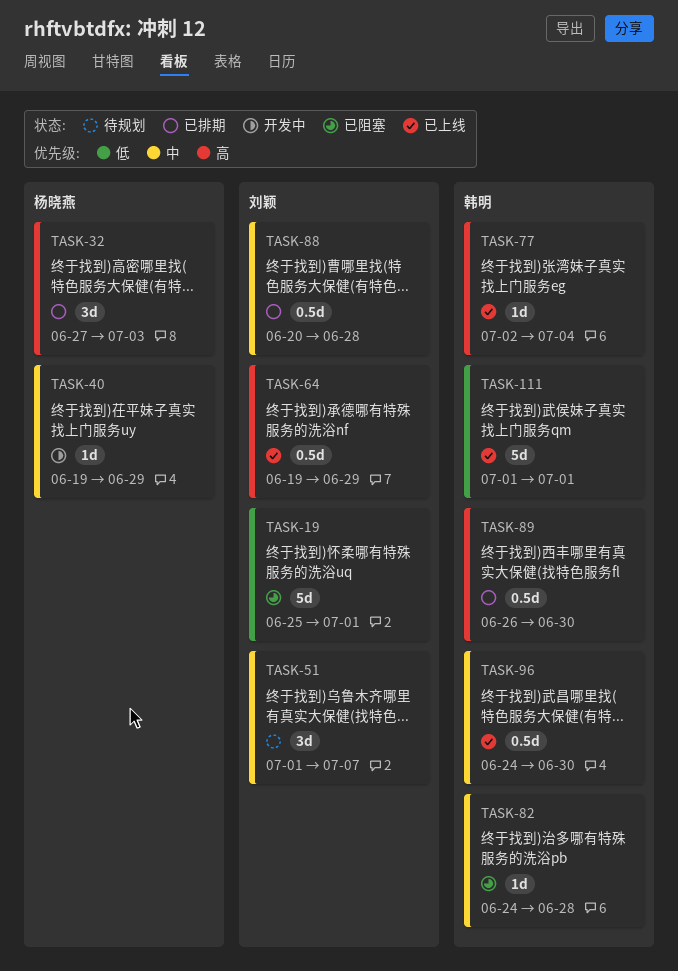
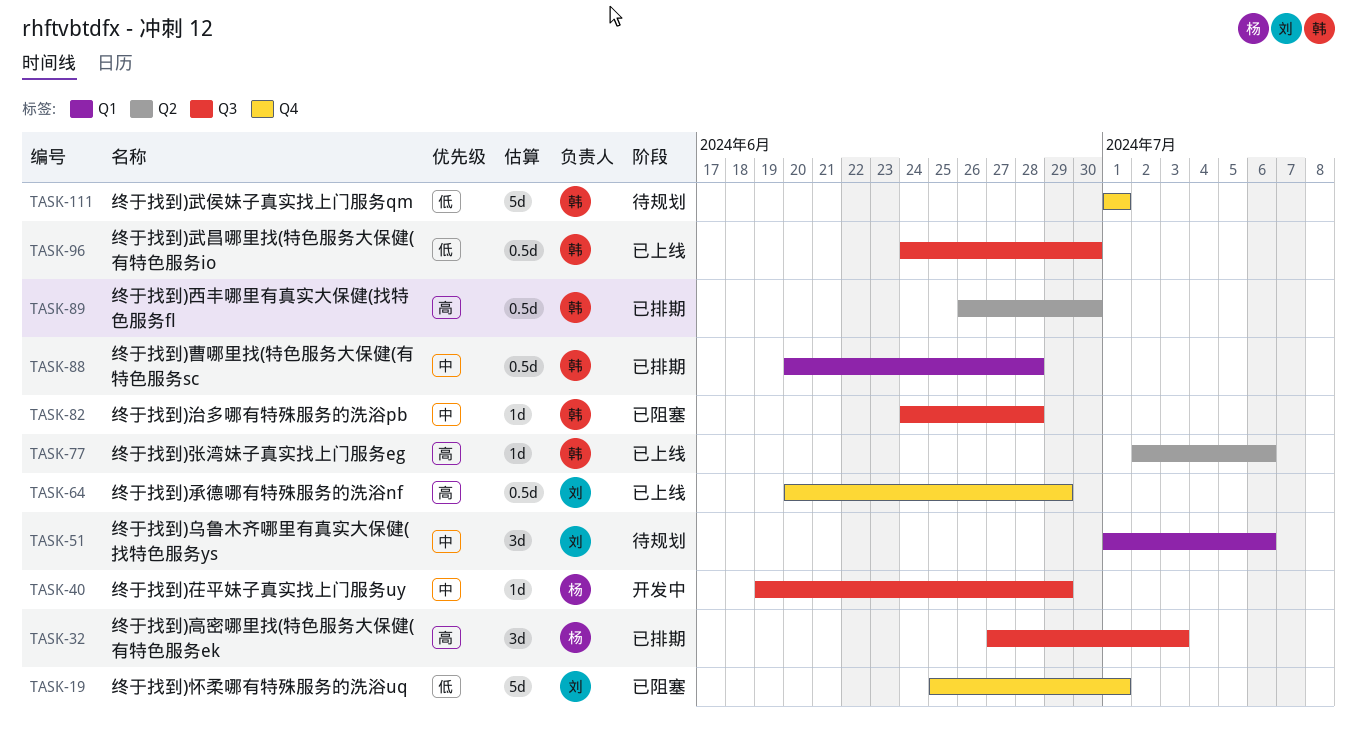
TASK-51, due: Jul 7 -> Jul 6
TASK-64, start: Jun 19 -> Jun 20
TASK-77, due: Jul 4 -> Jul 6
TASK-88, owner: 刘颖 -> 韩明
TASK-96, priority: 中 -> 低
TASK-111, status: 已上线 -> 待规划

